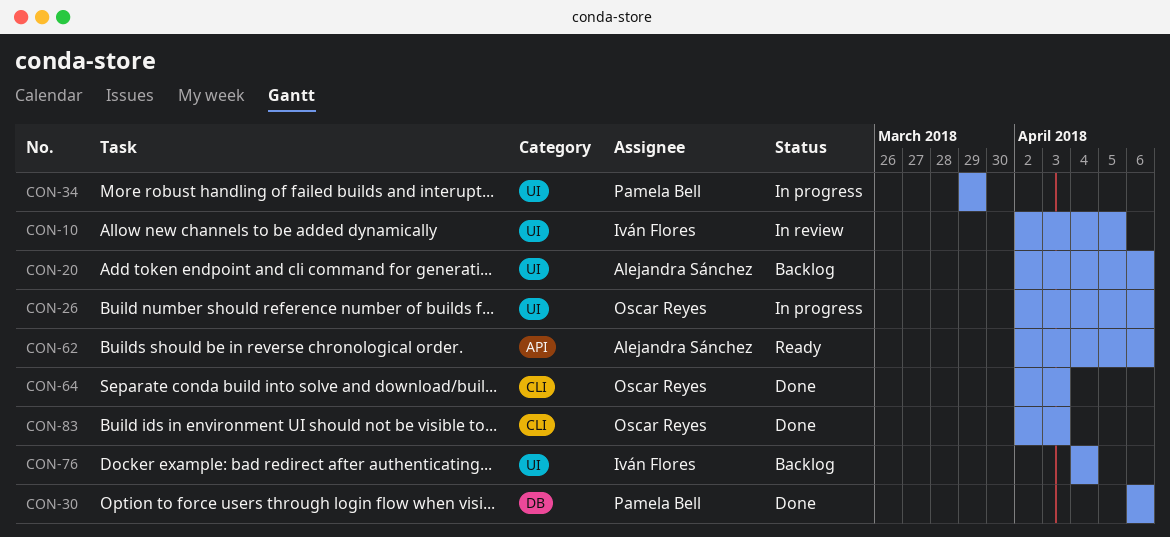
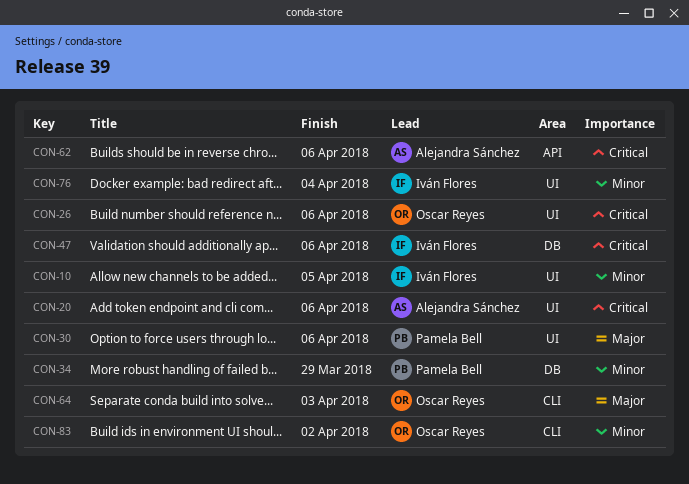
CON-30, label: DB -> UI
CON-34, label: UI -> DB
CON-47: none -> present
CON-83, due: Apr 3 -> Apr 2

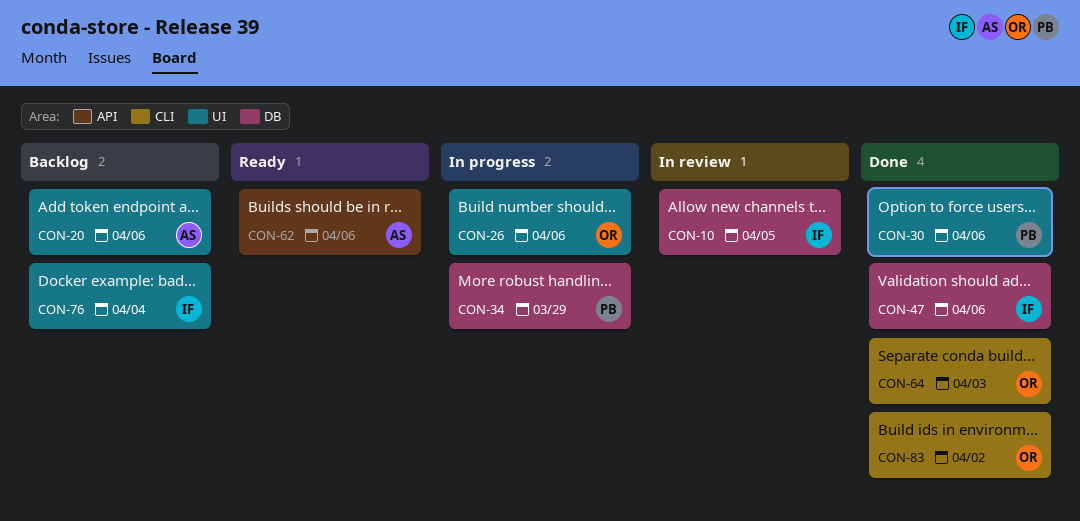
CON-10, label: UI -> DB

